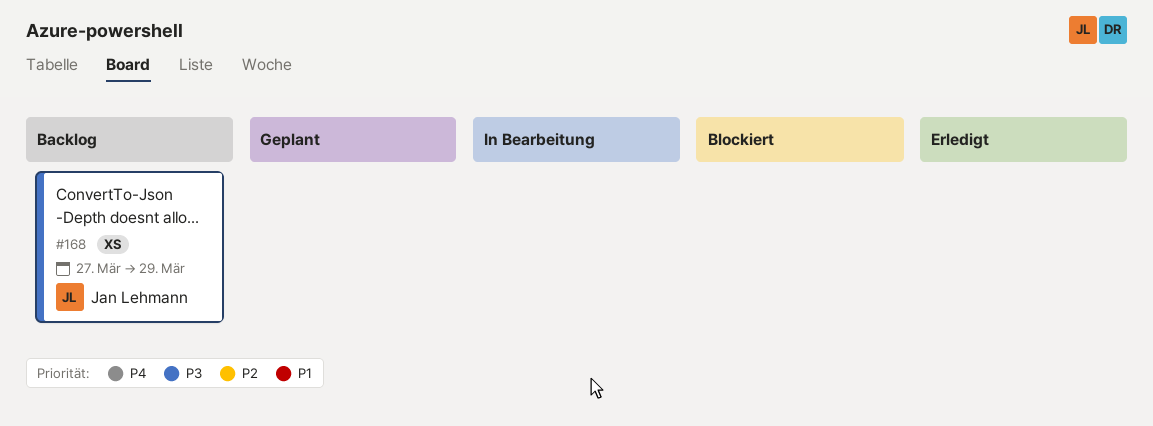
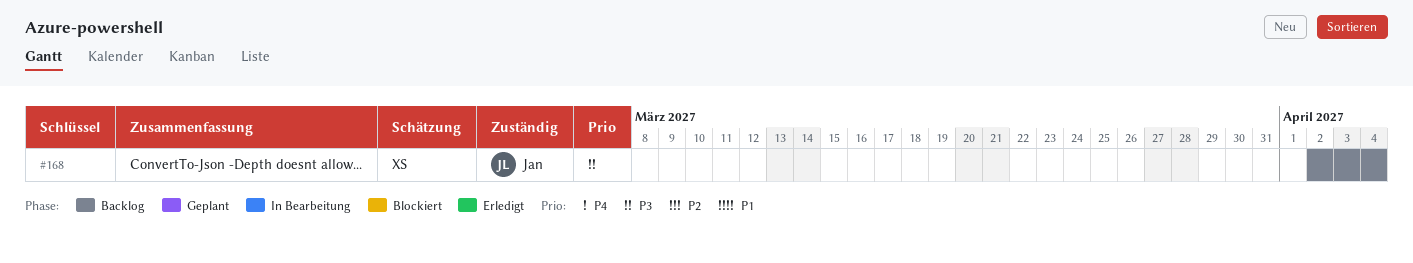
#168, start: Mar 27 -> Apr 2
#168, due: Mar 29 -> Apr 4

